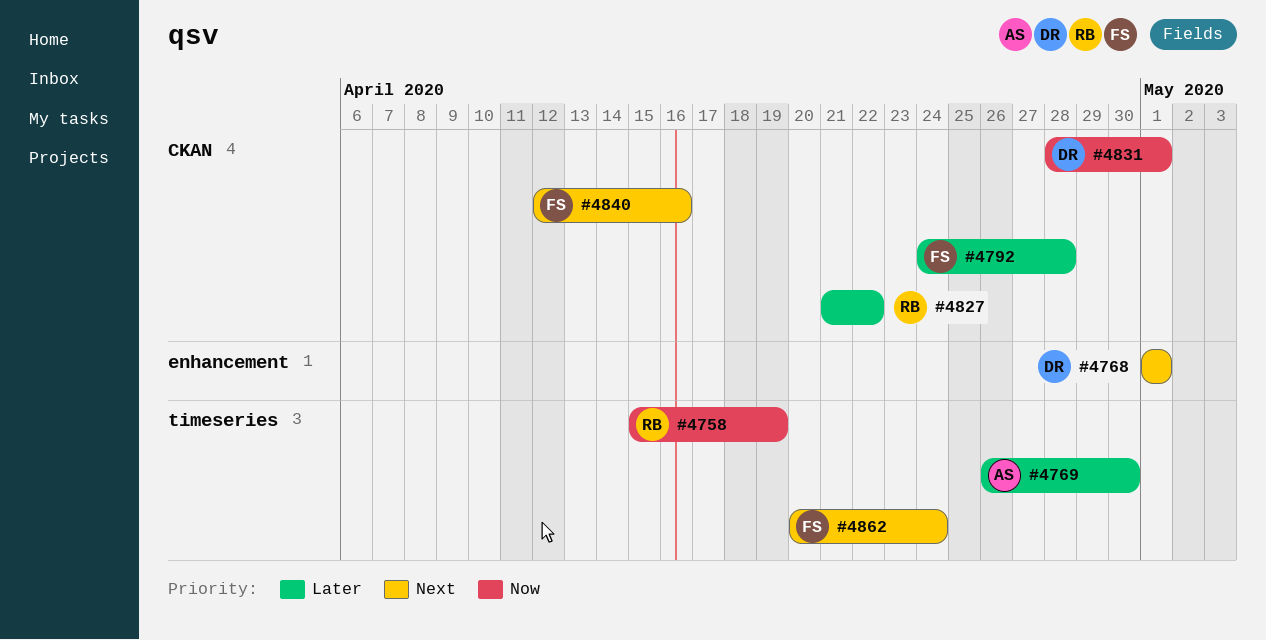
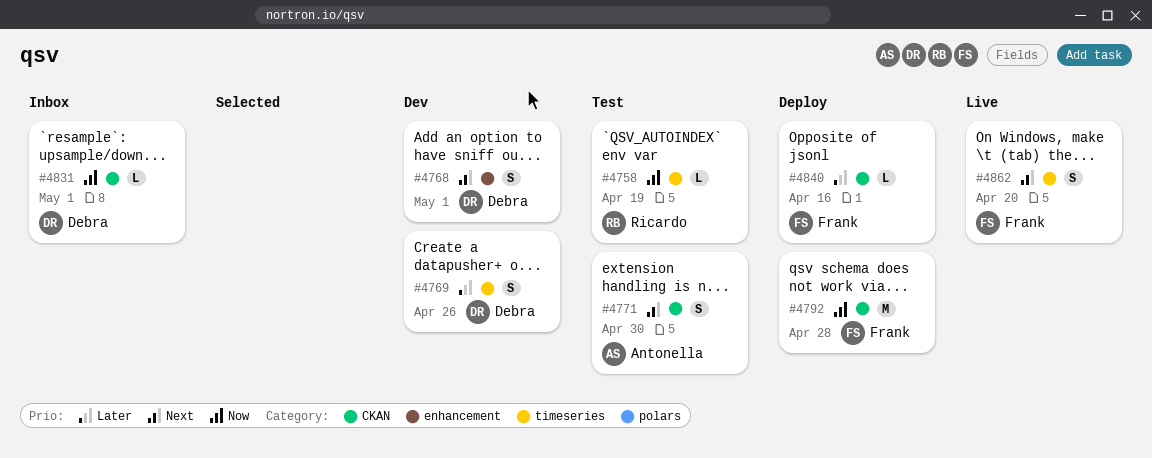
#4769, owner: Antonella -> Debra
#4769, due: Apr 30 -> Apr 26
#4771: none -> present
#4792, priority: Later -> Now
#4827: present -> none
#4840, priority: Next -> Later
#4862, due: Apr 24 -> Apr 20

